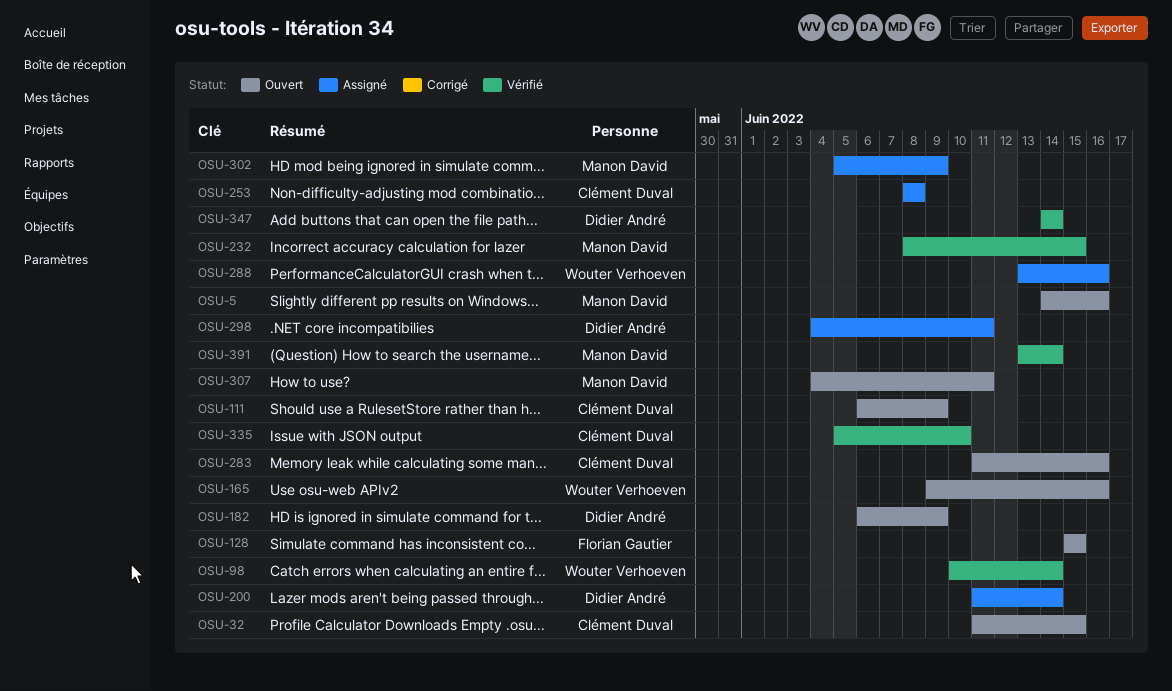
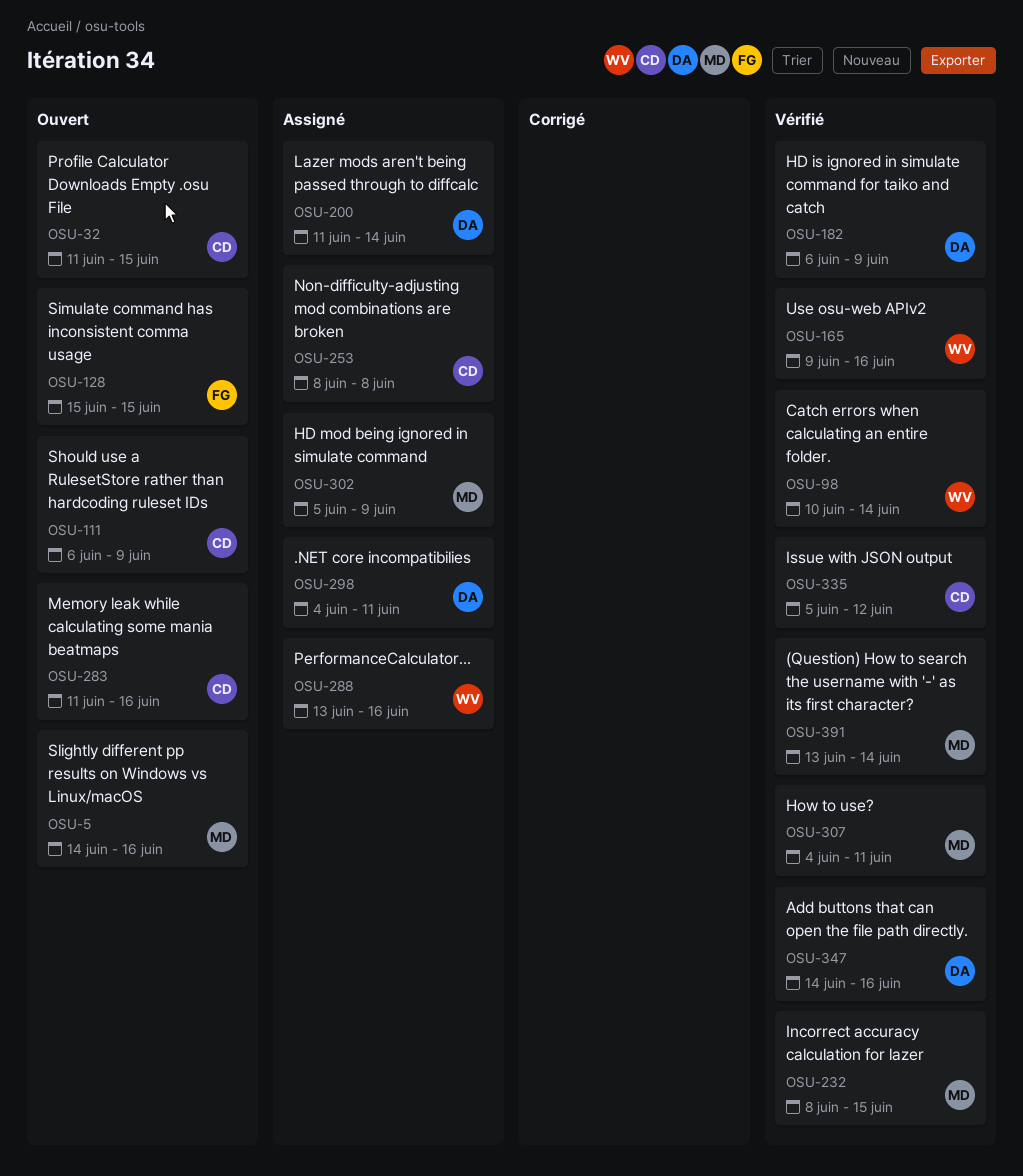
OSU-165, status: Ouvert -> Vérifié
OSU-182, status: Ouvert -> Vérifié
OSU-307, status: Ouvert -> Vérifié
OSU-335, due: Jun 10 -> Jun 12
OSU-347, due: Jun 14 -> Jun 16

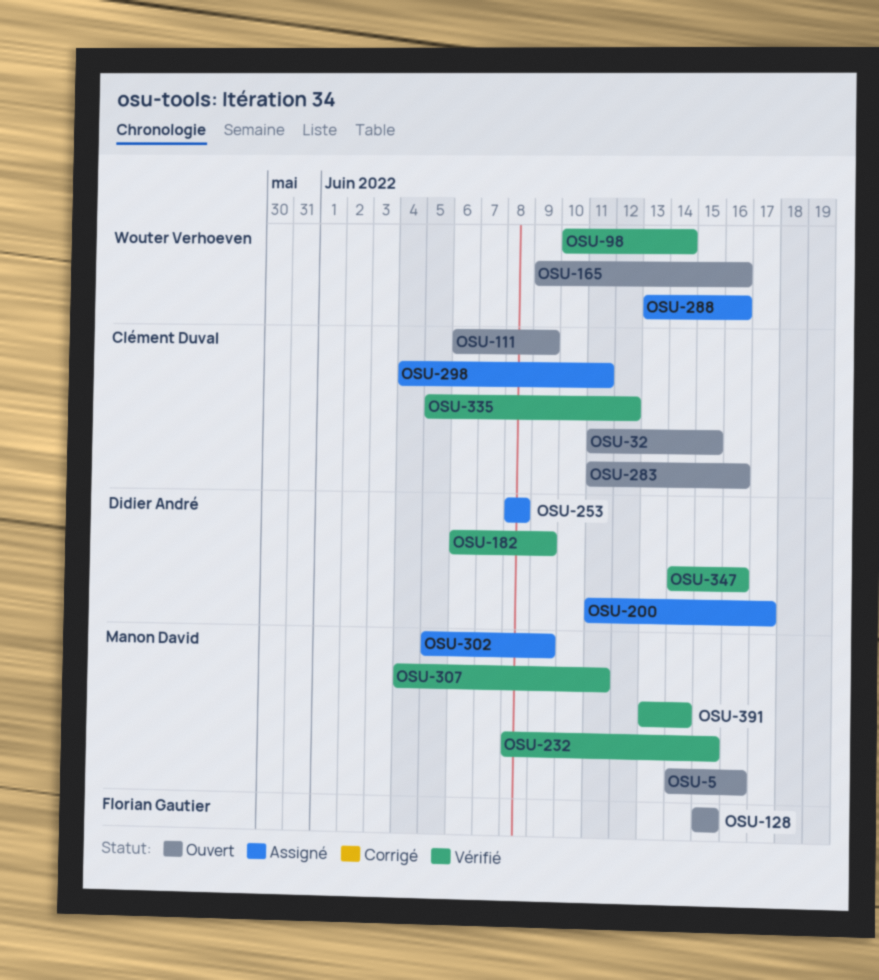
OSU-165, status: Vérifié -> Ouvert
OSU-200, due: Jun 14 -> Jun 17
OSU-253, owner: Clément Duval -> Didier André
OSU-298, owner: Didier André -> Clément Duval

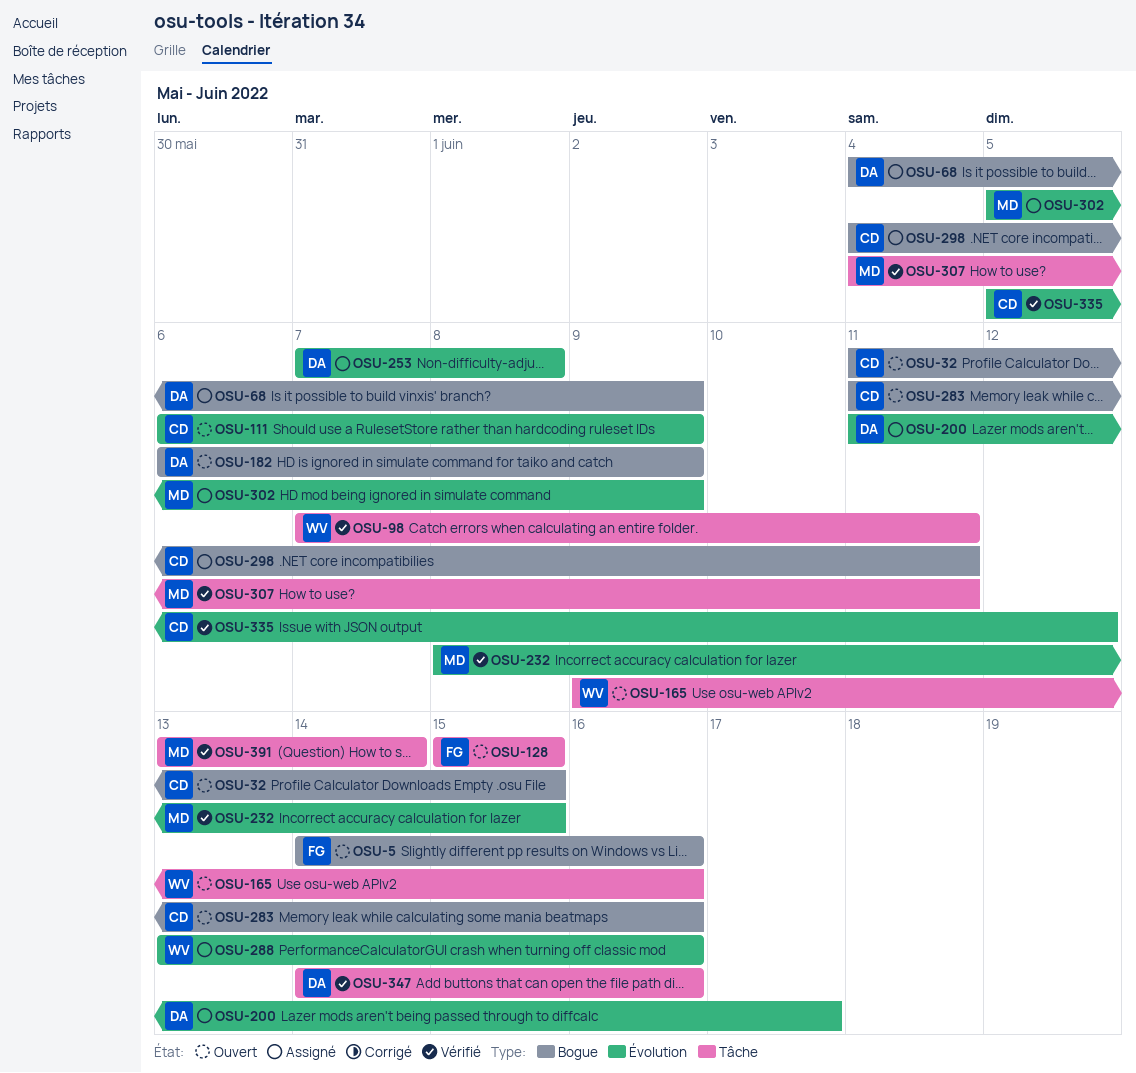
OSU-5, owner: Manon David -> Florian Gautier
OSU-68: none -> present
OSU-98, start: Jun 10 -> Jun 7
OSU-98, due: Jun 14 -> Jun 11
OSU-182, status: Vérifié -> Ouvert
OSU-253, start: Jun 8 -> Jun 7

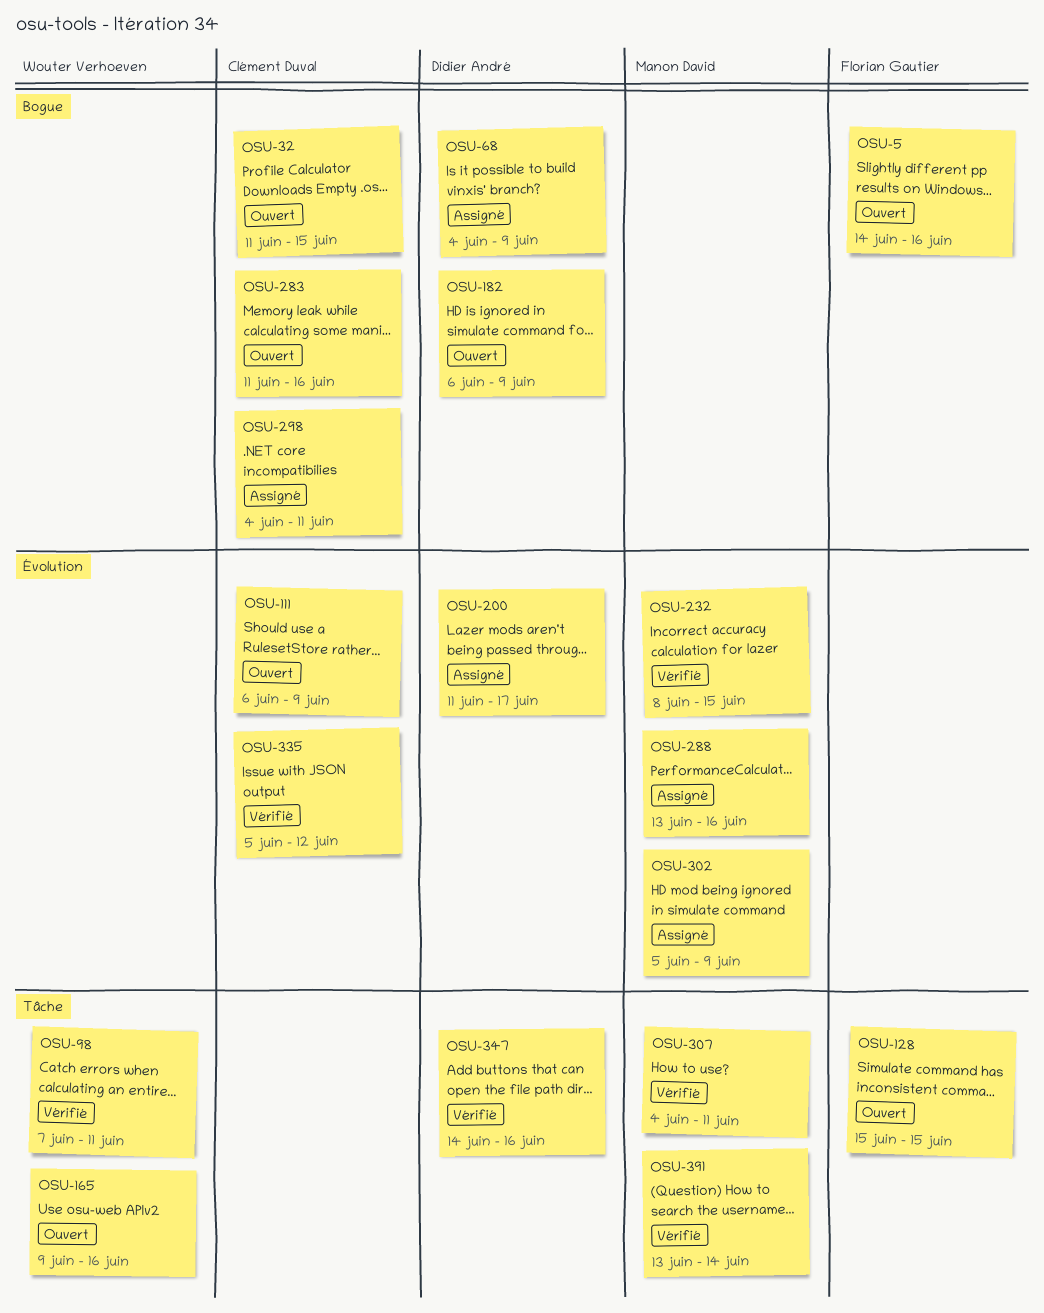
OSU-253: present -> none
OSU-288, owner: Wouter Verhoeven -> Manon David

